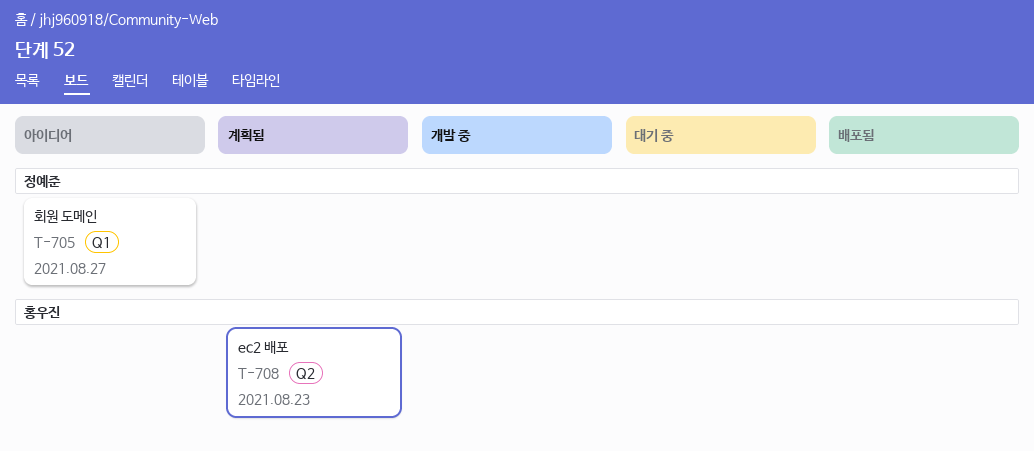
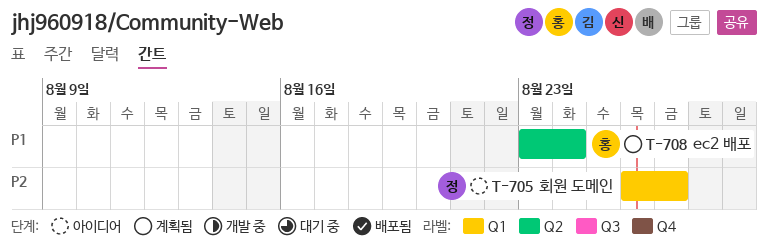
T-708, due: Aug 23 -> Aug 24

